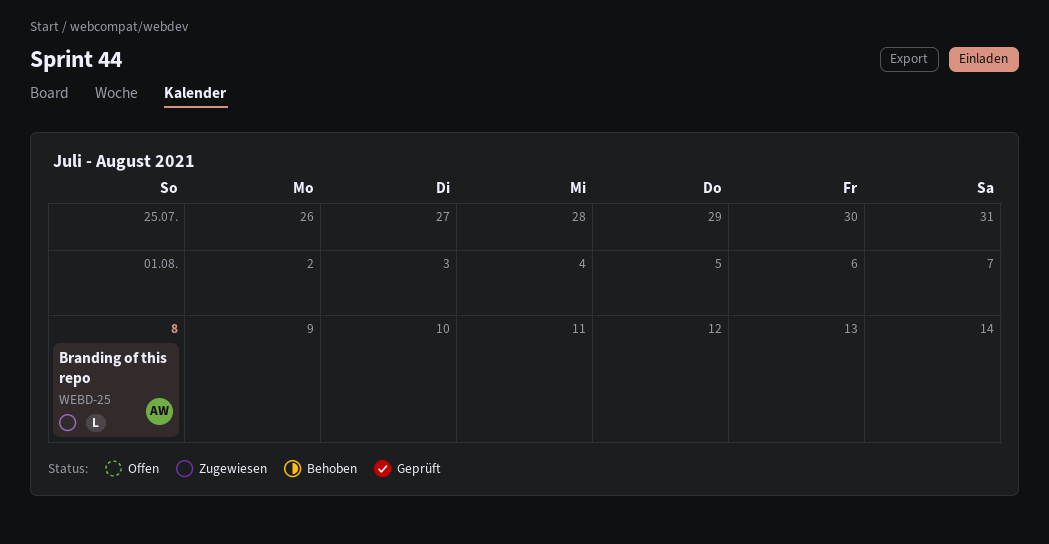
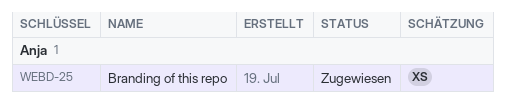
WEBD-25, estimate: L -> XS

